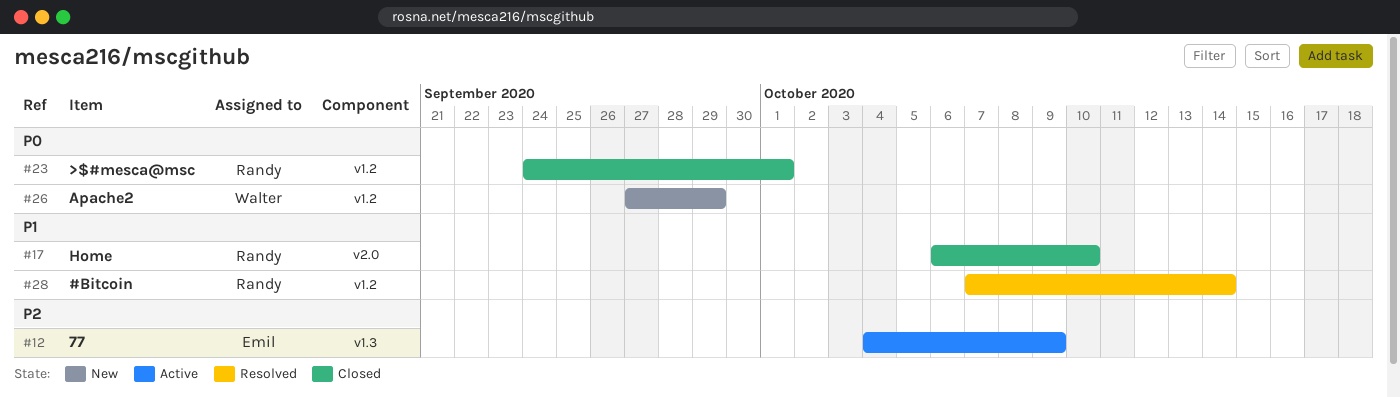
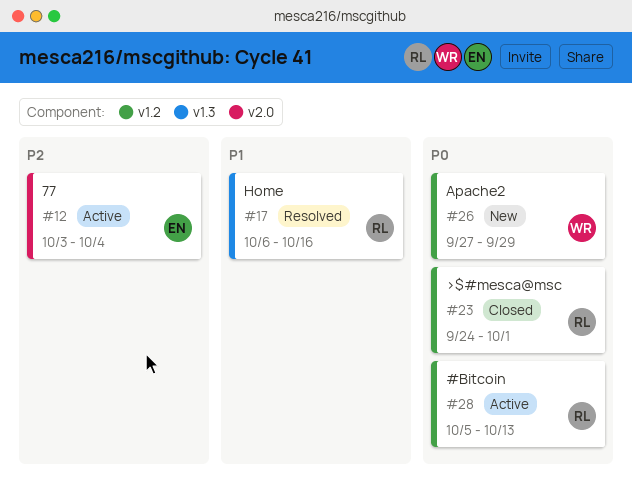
#12, label: v1.3 -> v2.0
#12, start: Oct 4 -> Oct 3
#12, due: Oct 9 -> Oct 4
#17, status: Closed -> Resolved
#17, label: v2.0 -> v1.3
#17, due: Oct 10 -> Oct 16
#28, status: Resolved -> Active
#28, priority: P1 -> P0
#28, start: Oct 7 -> Oct 5
#28, due: Oct 14 -> Oct 13

